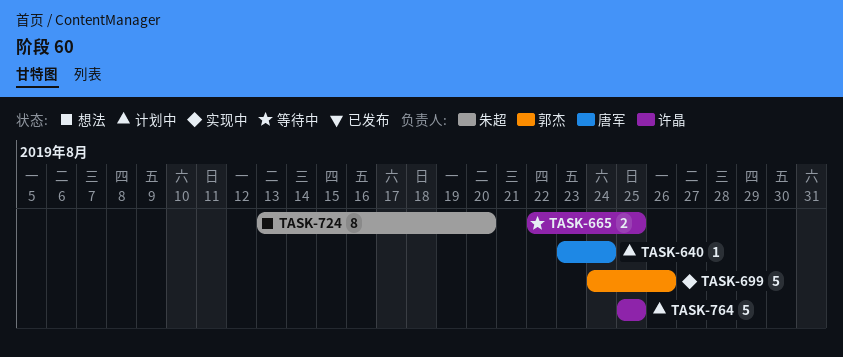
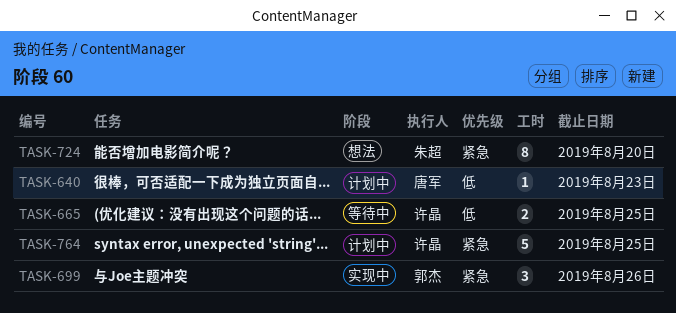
TASK-640, due: Aug 24 -> Aug 23
TASK-699, estimate: 5 -> 3

